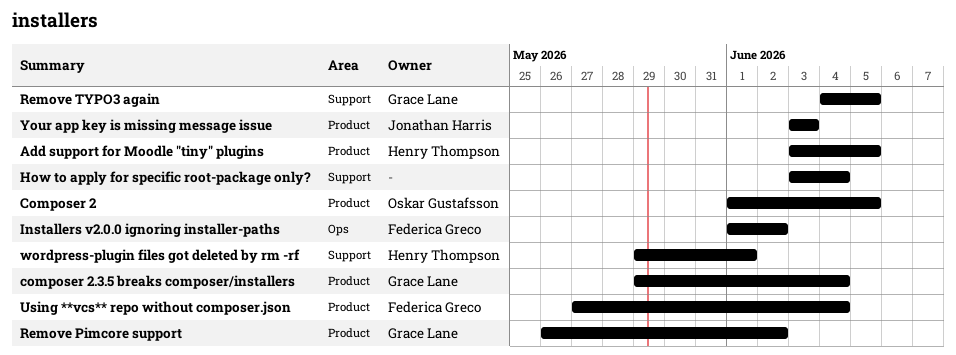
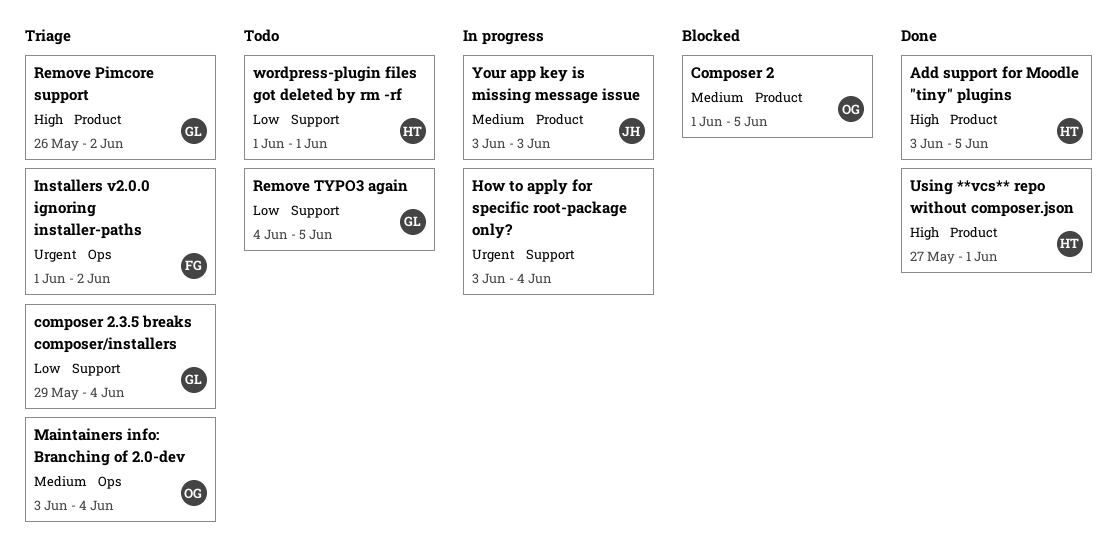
composer 2.3.5 breaks composer/installers, label: Product -> Support
Maintainers info: Branching of 2.0-dev: none -> present
Using **vcs** repo without composer.json, owner: Federica Greco -> Henry Thompson
Using **vcs** repo without composer.json, due: Jun 4 -> Jun 1
wordpress-plugin files got deleted by rm -rf, start: May 29 -> Jun 1

